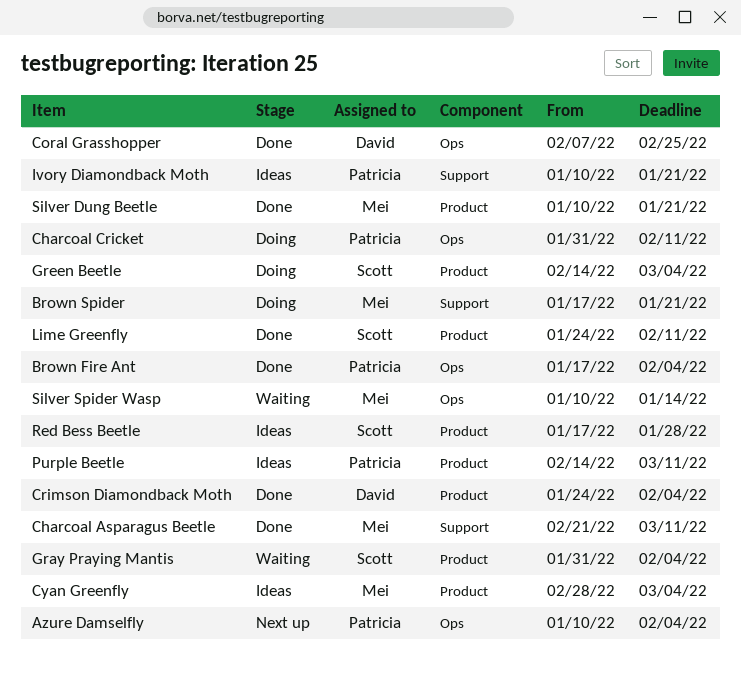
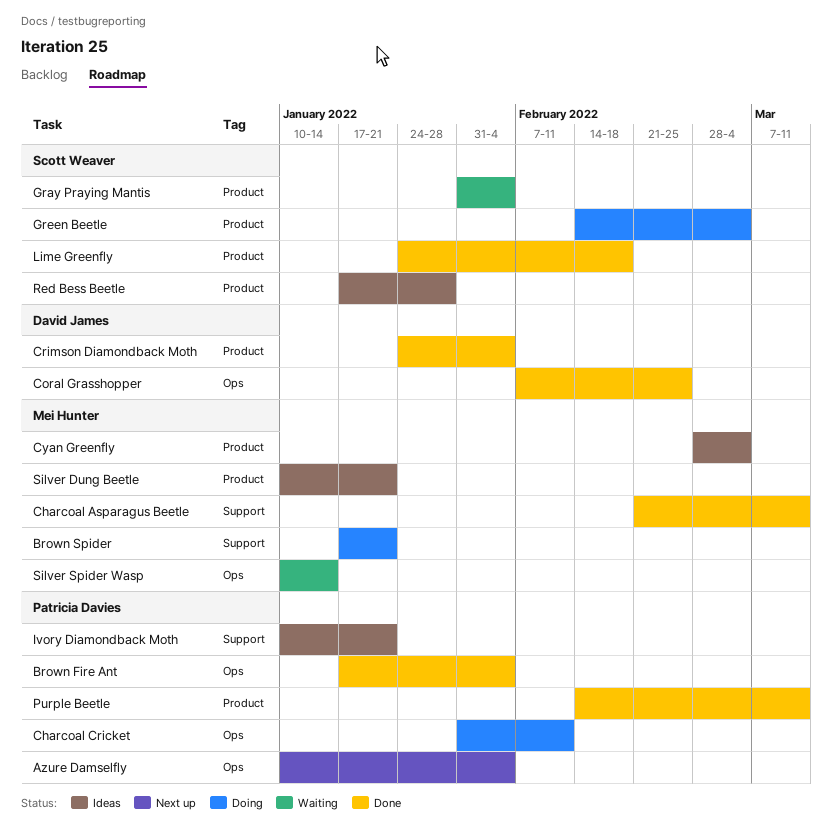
Lime Greenfly, due: Feb 11 -> Feb 18
Purple Beetle, status: Ideas -> Done
Silver Dung Beetle, status: Done -> Ideas

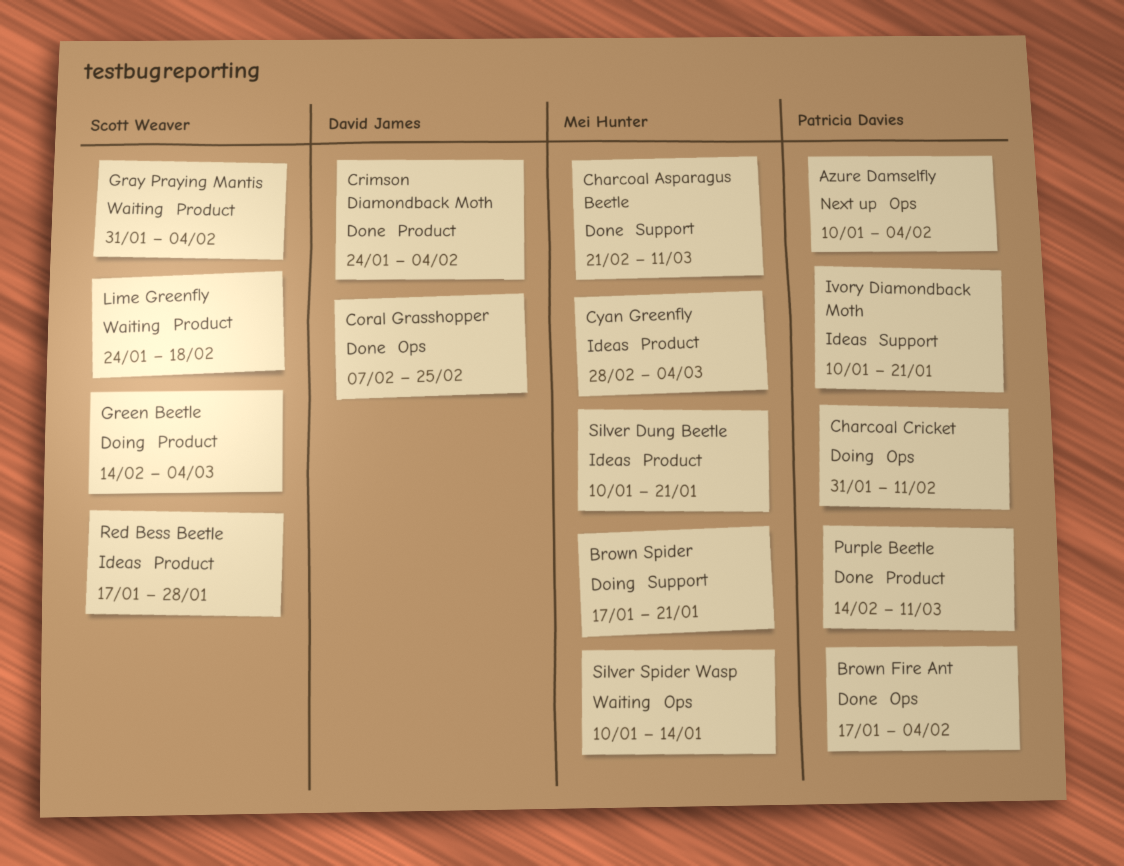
Lime Greenfly, status: Done -> Waiting

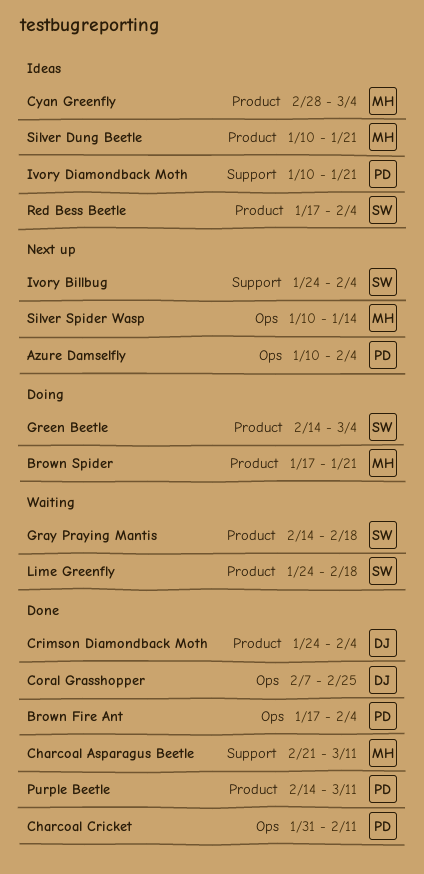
Brown Spider, label: Support -> Product
Charcoal Cricket, status: Doing -> Done
Gray Praying Mantis, start: Jan 31 -> Feb 14
Gray Praying Mantis, due: Feb 4 -> Feb 18
Ivory Billbug: none -> present
Red Bess Beetle, due: Jan 28 -> Feb 4
Silver Spider Wasp, status: Waiting -> Next up

